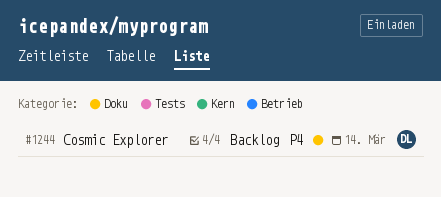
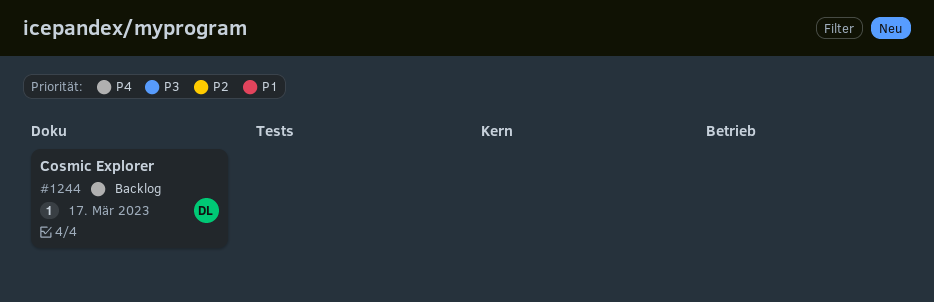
#1244, due: Mar 14 -> Mar 17

